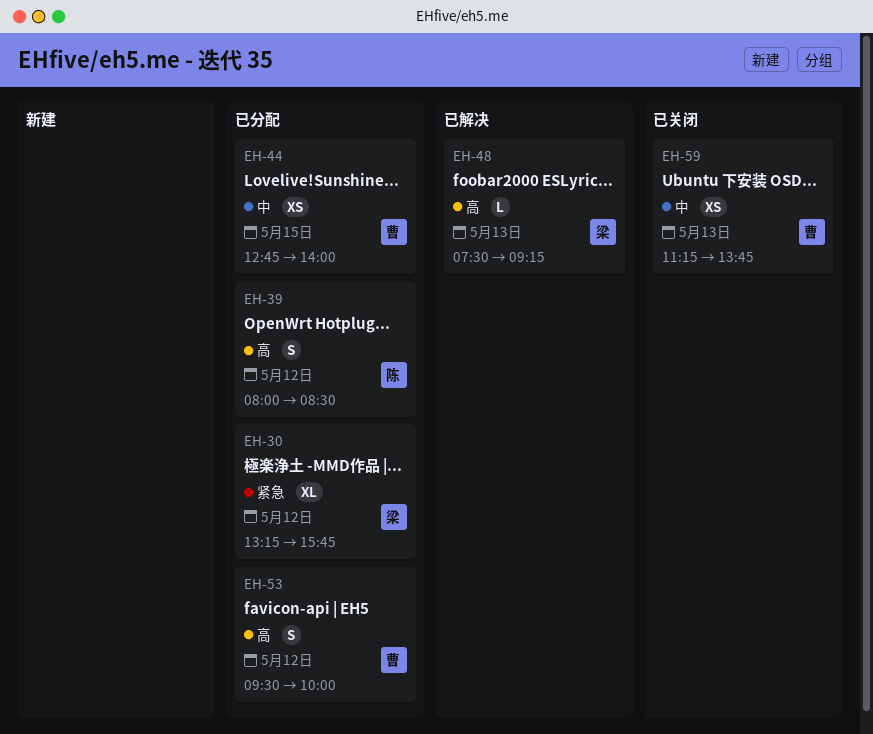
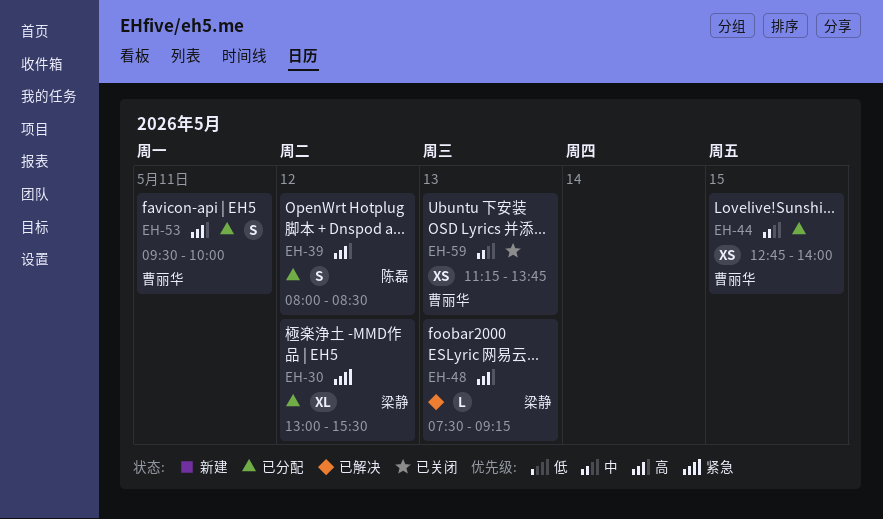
EH-30, begins: 13:15 -> 13:00
EH-30, ends: 15:45 -> 15:30
EH-53, day: May 12 -> May 11

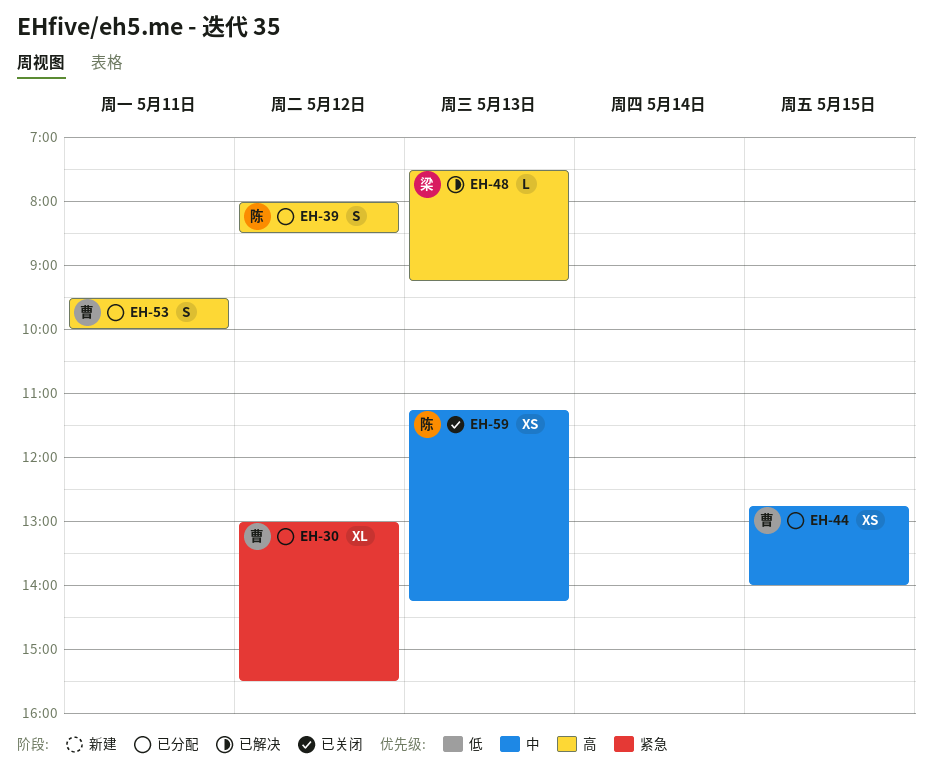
EH-30, owner: 梁静 -> 曹丽华
EH-59, owner: 曹丽华 -> 陈磊
EH-59, ends: 13:45 -> 14:15

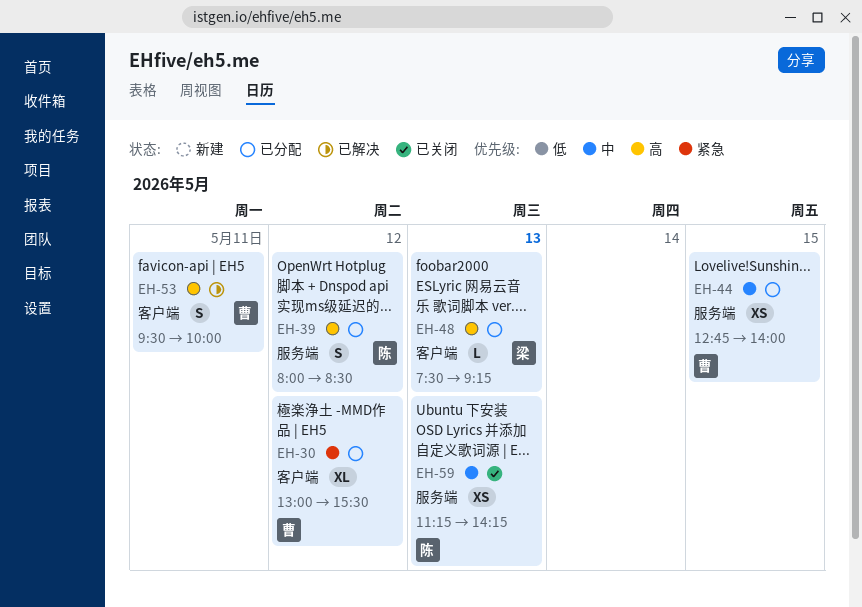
EH-48, status: 已解决 -> 已分配
EH-53, status: 已分配 -> 已解决

